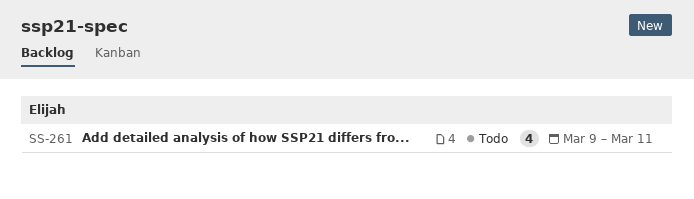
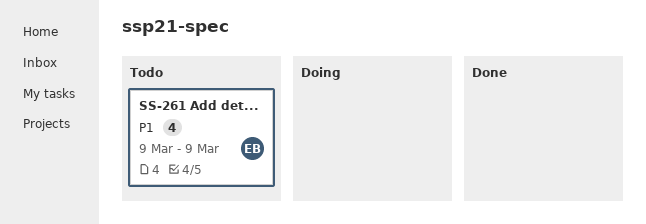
SS-261, due: Mar 11 -> Mar 9

